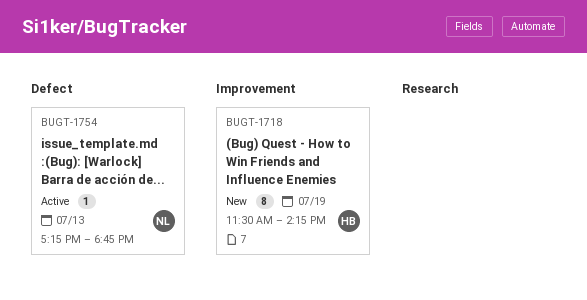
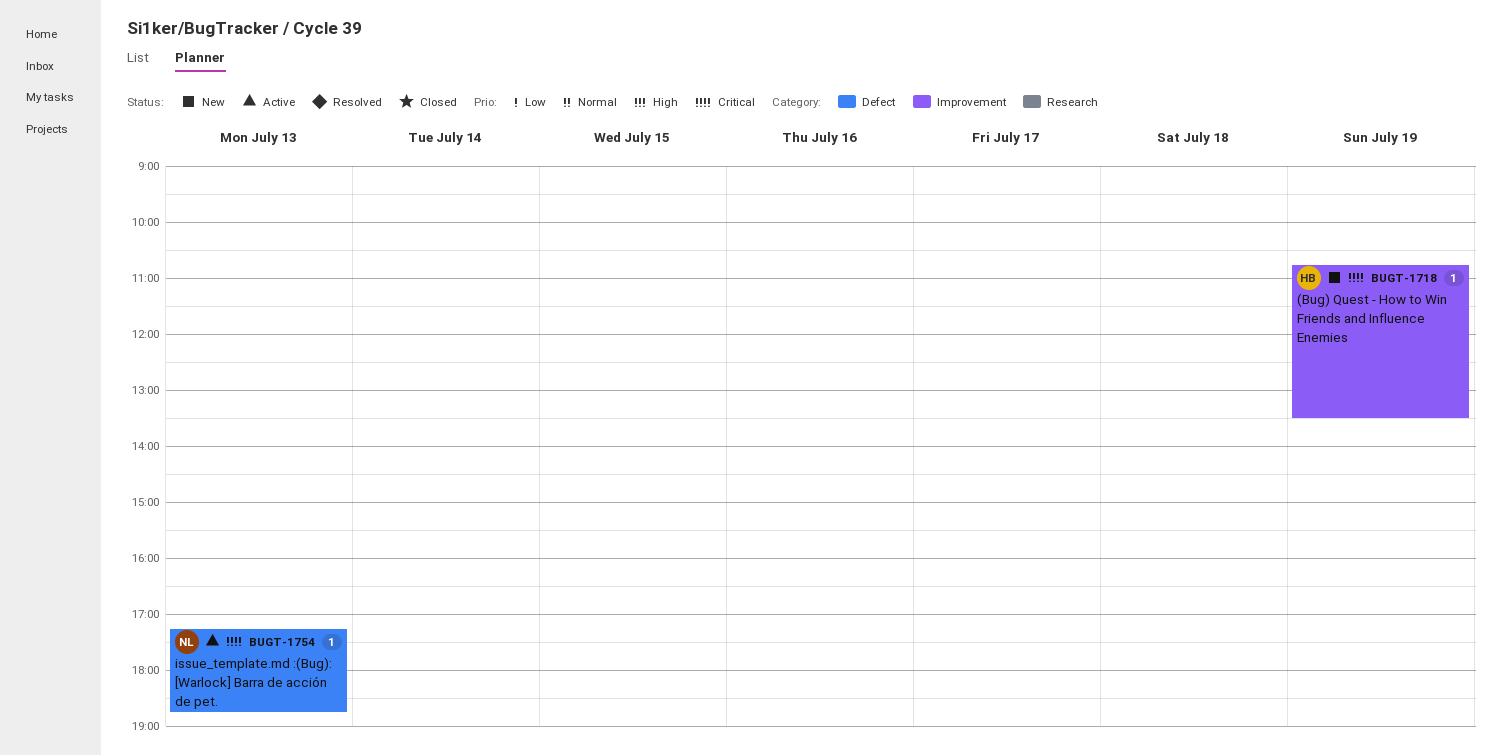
BUGT-1718, estimate: 8 -> 1
BUGT-1718, begins: 11:30 -> 10:45
BUGT-1718, ends: 14:15 -> 13:30

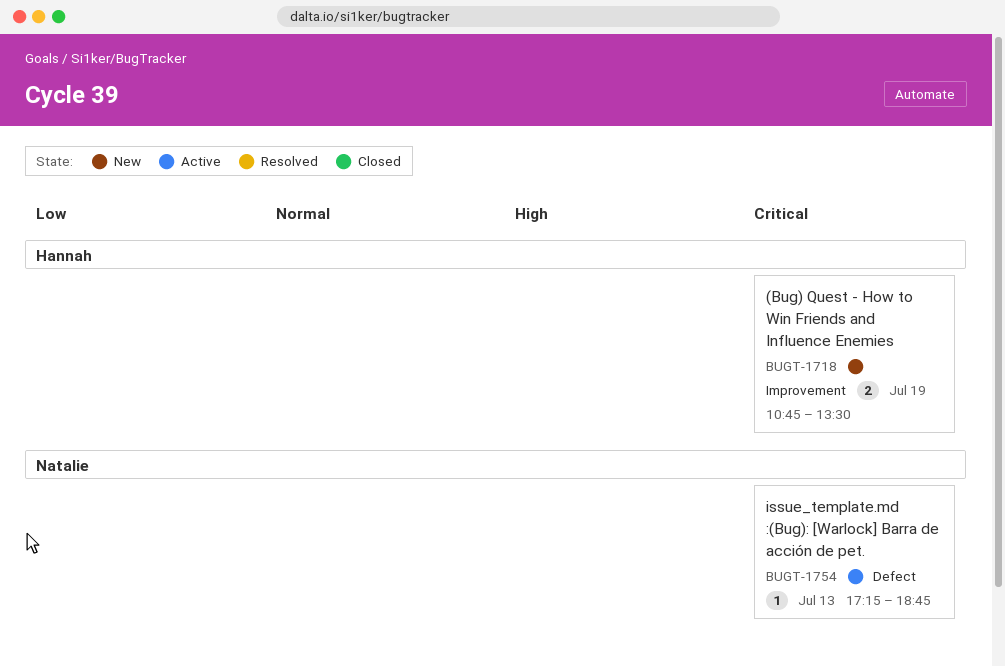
BUGT-1718, estimate: 1 -> 2

